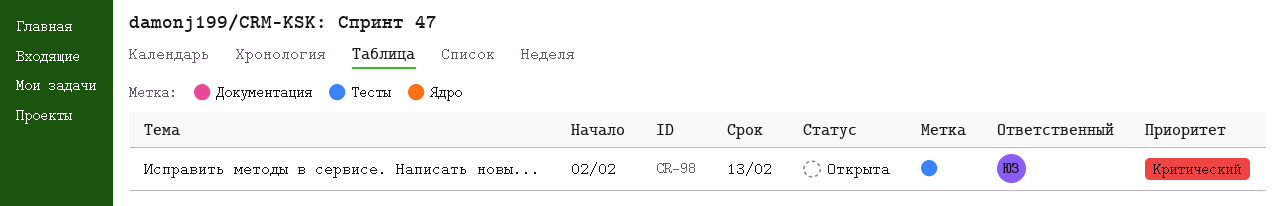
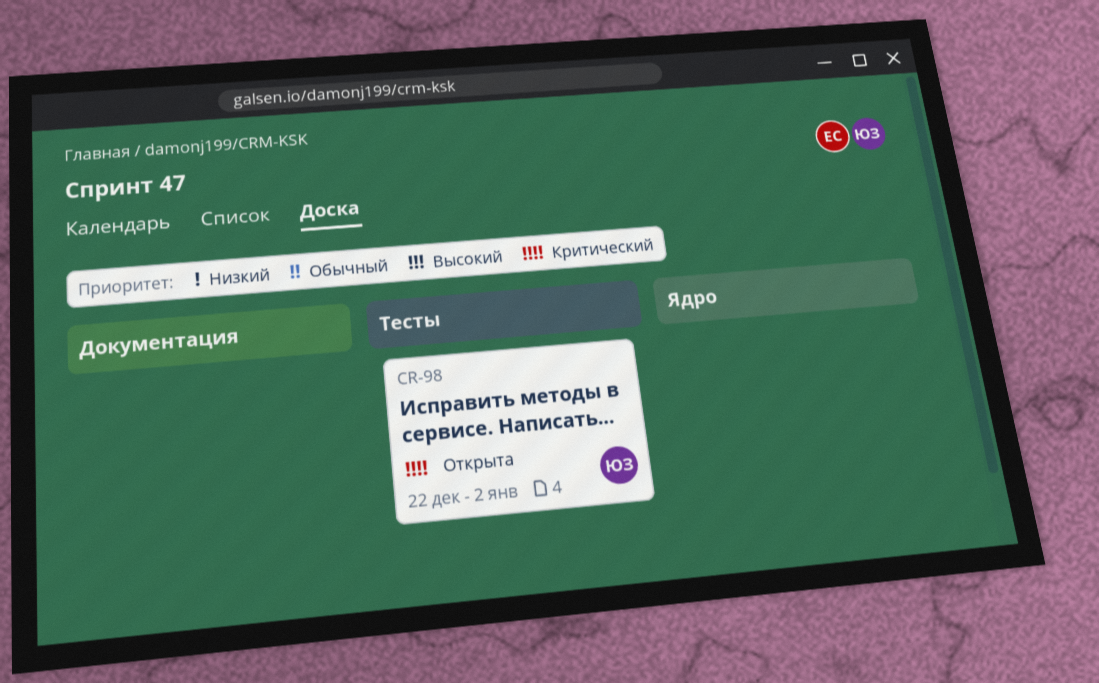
CR-98, start: Feb 2 -> Dec 22
CR-98, due: Feb 13 -> Jan 2

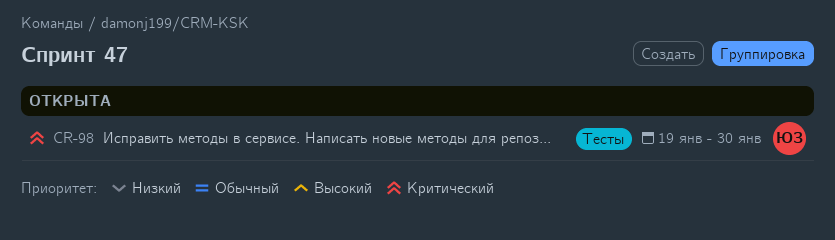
CR-98, start: Dec 22 -> Jan 19
CR-98, due: Jan 2 -> Jan 30

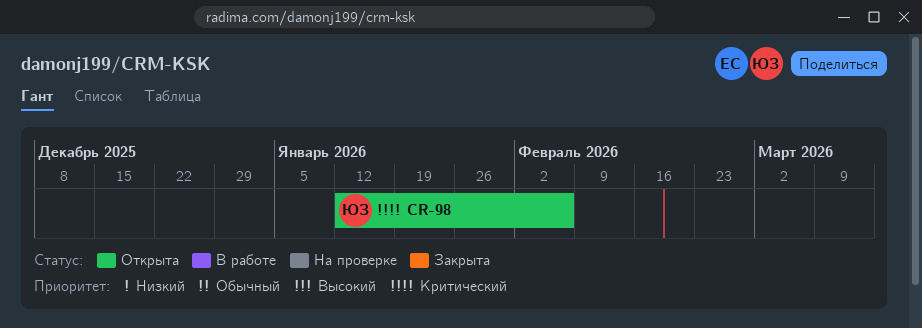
CR-98, start: Jan 19 -> Jan 12
CR-98, due: Jan 30 -> Feb 6

